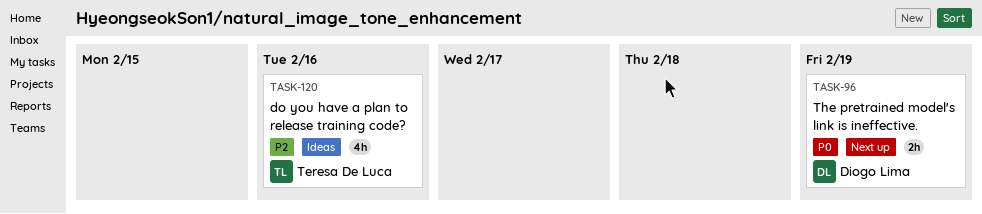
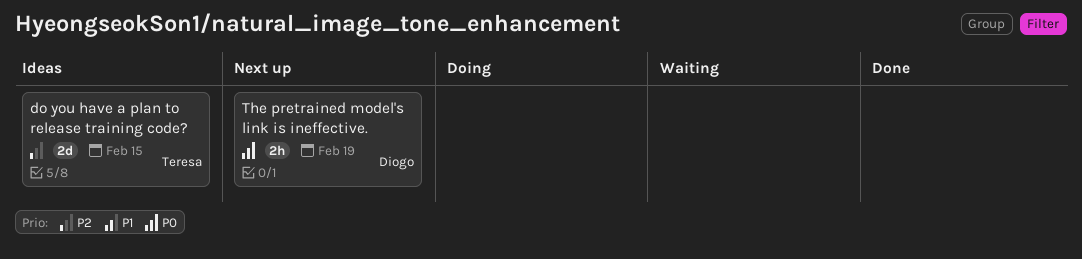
do you have a plan to release training code?, estimate: 4h -> 2d
do you have a plan to release training code?, due: Feb 16 -> Feb 15

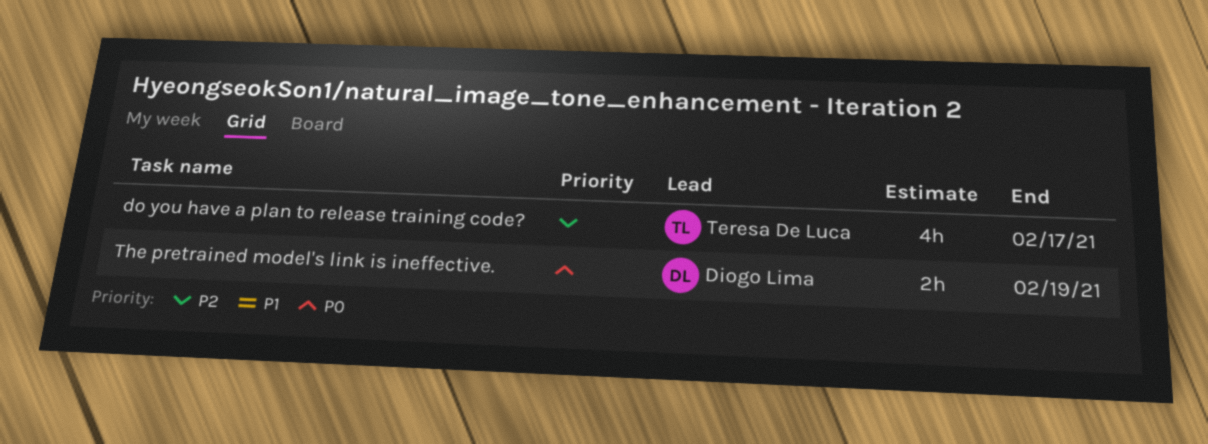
do you have a plan to release training code?, estimate: 2d -> 4h
do you have a plan to release training code?, due: Feb 15 -> Feb 17

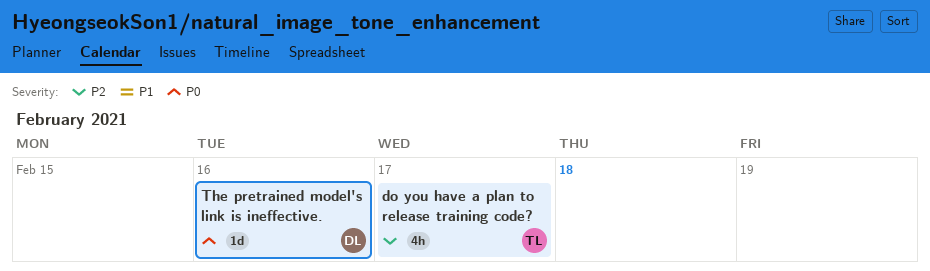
The pretrained model's link is ineffective., estimate: 2h -> 1d
The pretrained model's link is ineffective., due: Feb 19 -> Feb 16

